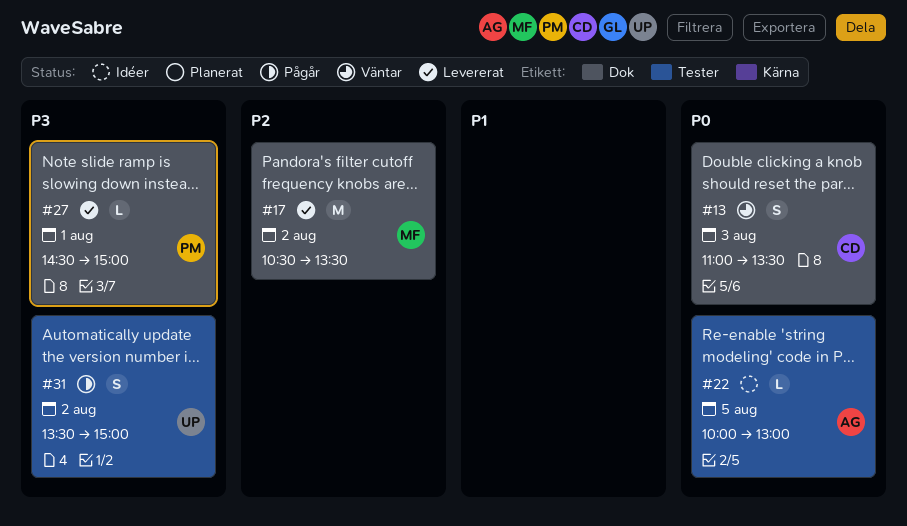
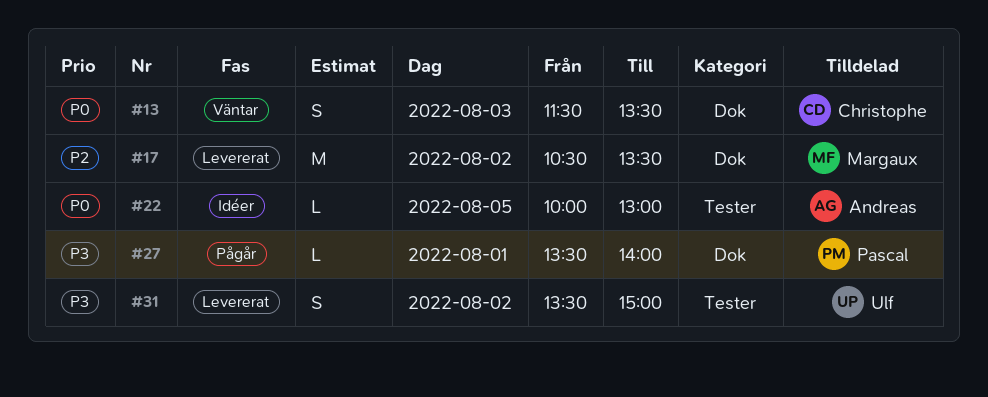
#13, begins: 11:00 -> 11:30
#27, status: Levererat -> Pågår
#27, begins: 14:30 -> 13:30
#27, ends: 15:00 -> 14:00
#31, status: Pågår -> Levererat

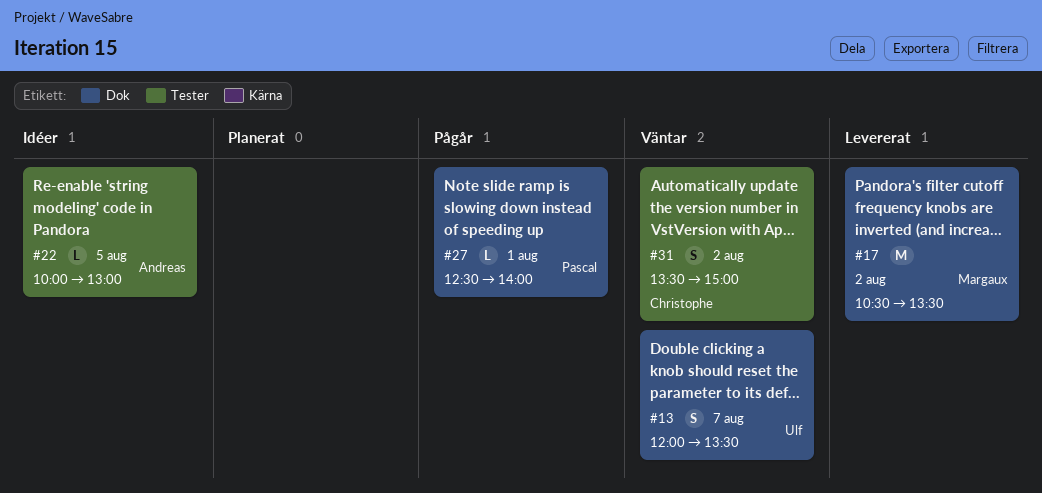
#13, owner: Christophe -> Ulf
#13, day: Aug 3 -> Aug 7
#13, begins: 11:30 -> 12:00
#27, begins: 13:30 -> 12:30
#31, status: Levererat -> Väntar
#31, owner: Ulf -> Christophe

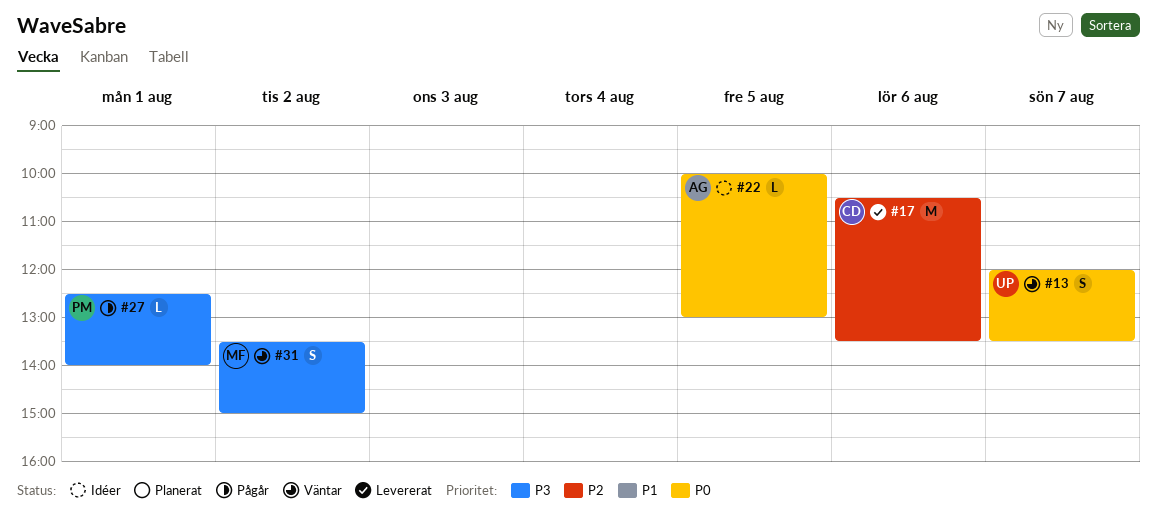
#17, owner: Margaux -> Christophe
#17, day: Aug 2 -> Aug 6
#31, owner: Christophe -> Margaux

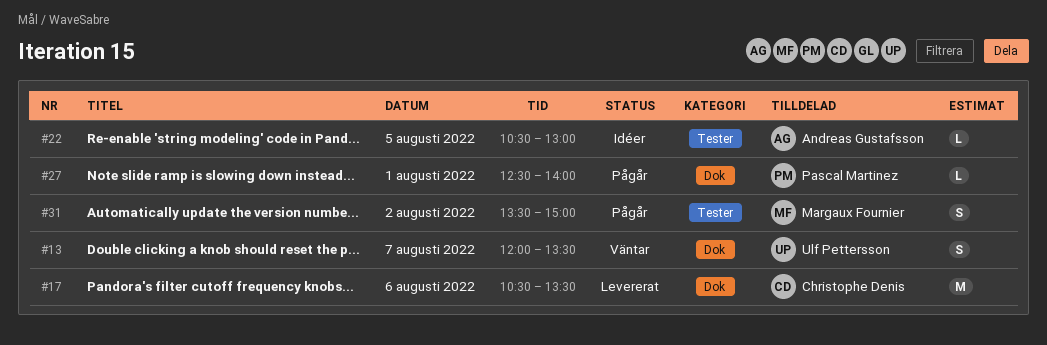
#22, begins: 10:00 -> 10:30
#31, status: Väntar -> Pågår

